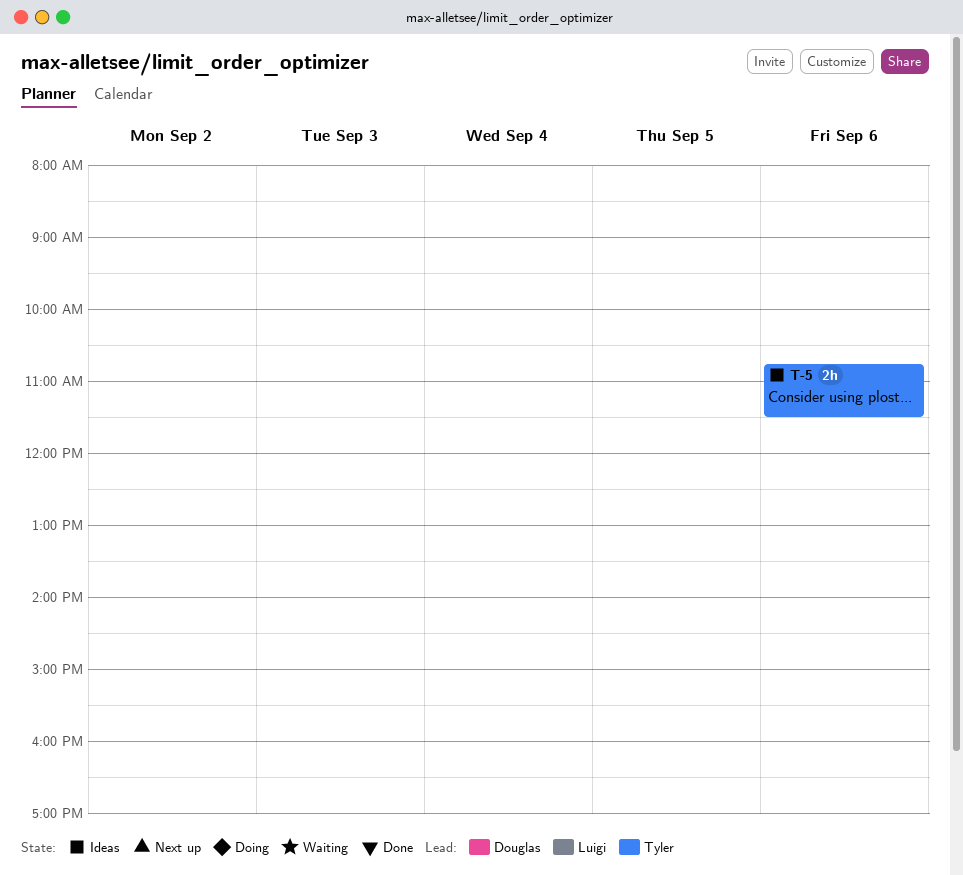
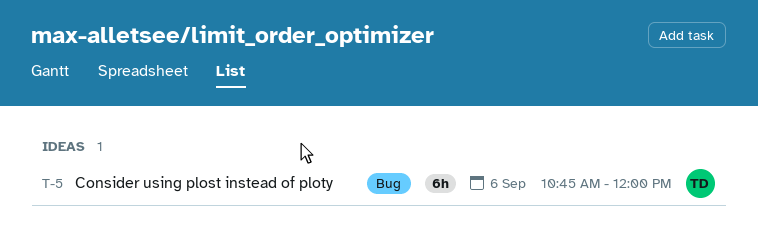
T-5, estimate: 2h -> 6h
T-5, ends: 11:30 -> 12:00

